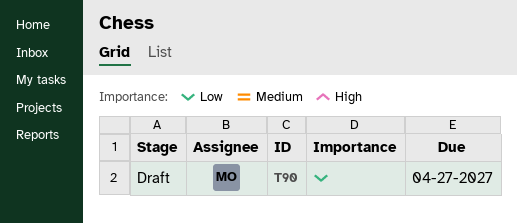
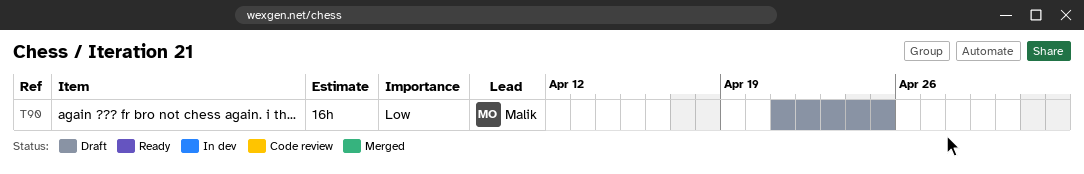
T90, due: Apr 27 -> Apr 25

